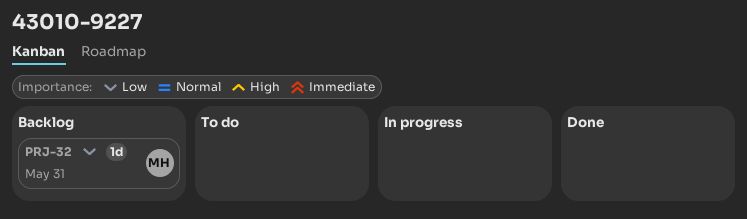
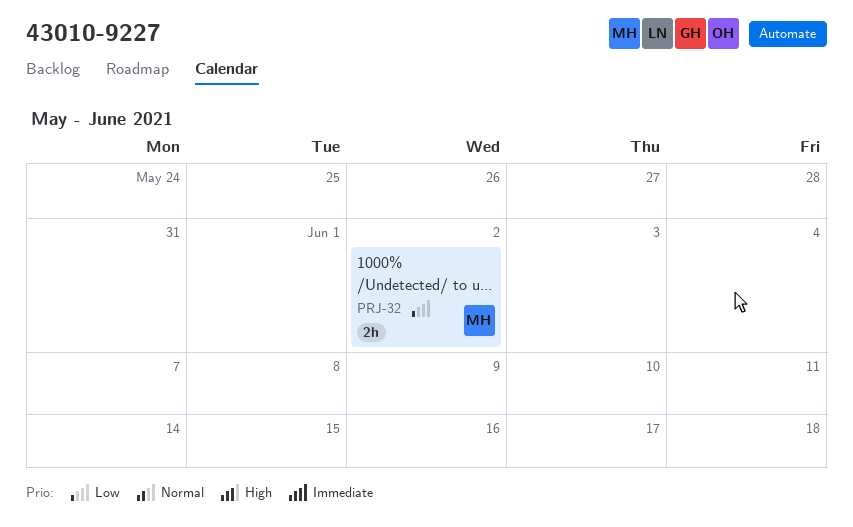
PRJ-32, estimate: 1d -> 2h
PRJ-32, due: May 31 -> Jun 2

